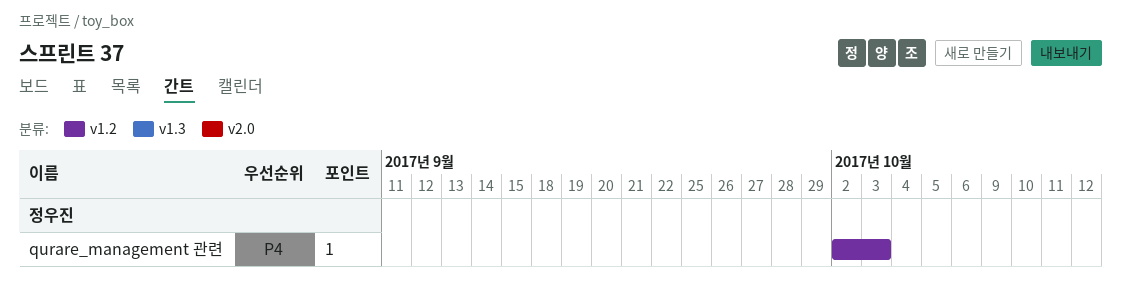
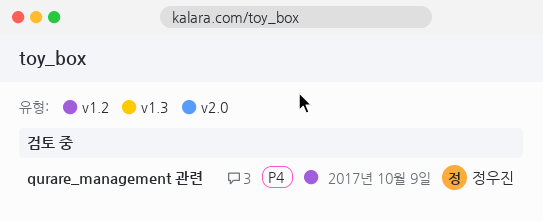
qurare_management 관련, due: Oct 3 -> Oct 9

